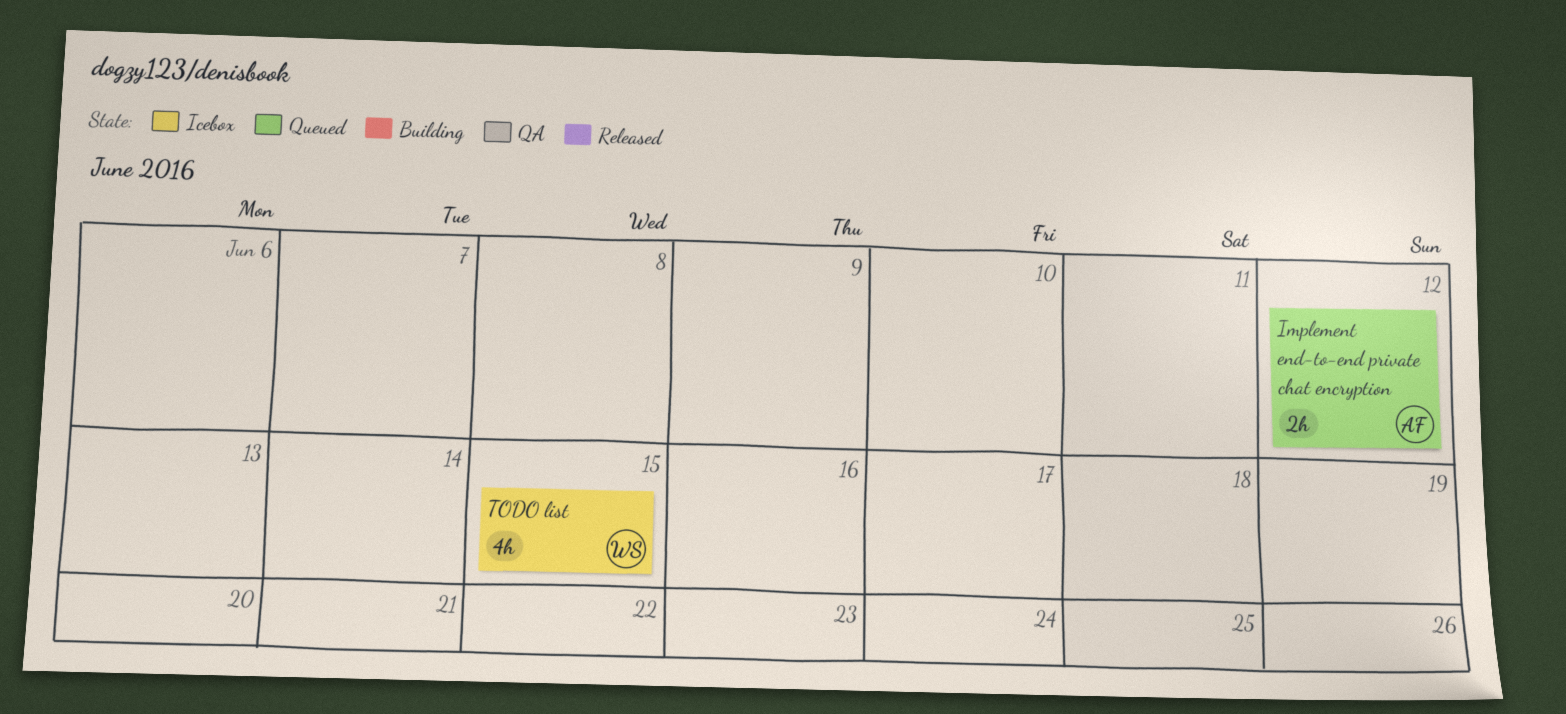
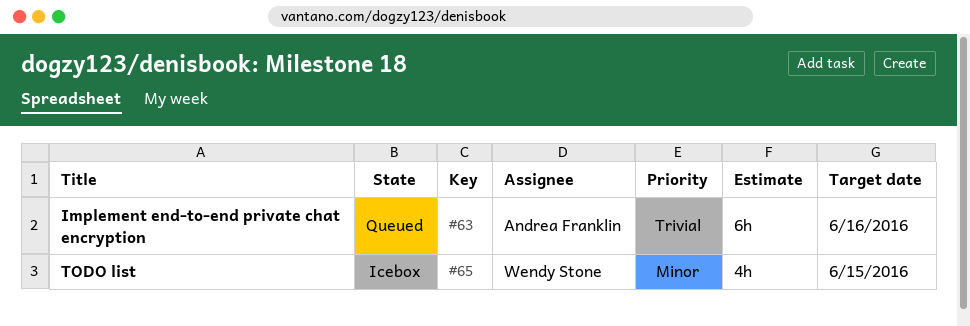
Implement end-to-end private chat encryption, estimate: 2h -> 6h
Implement end-to-end private chat encryption, due: Jun 12 -> Jun 16

